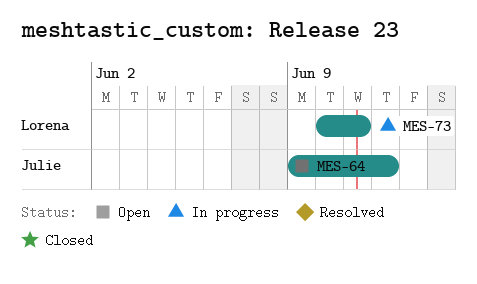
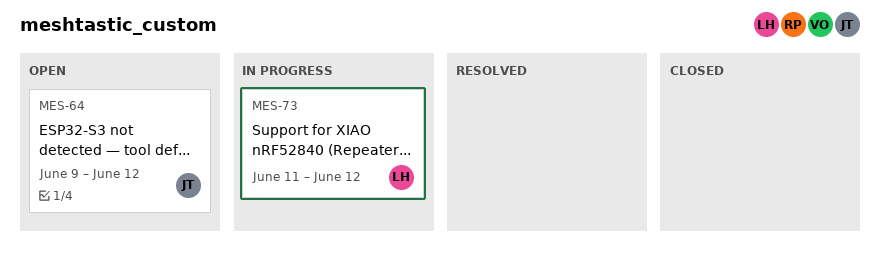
MES-73, start: Jun 10 -> Jun 11
MES-73, due: Jun 11 -> Jun 12

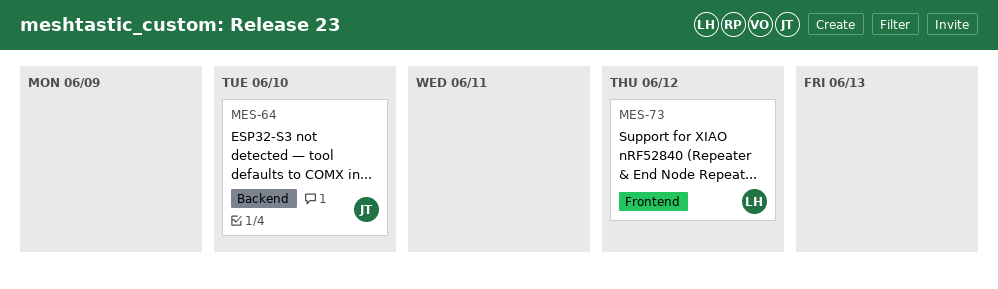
MES-64, due: Jun 12 -> Jun 10

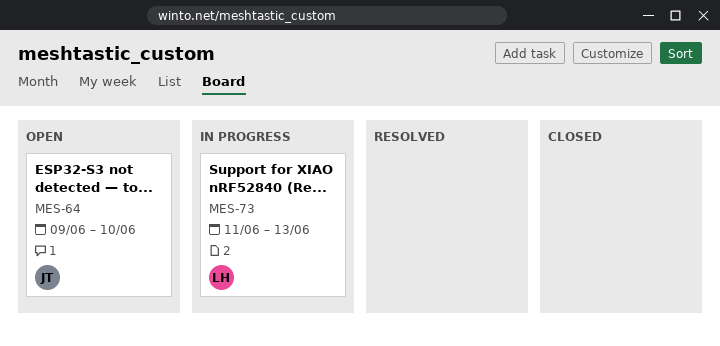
MES-73, due: Jun 12 -> Jun 13

